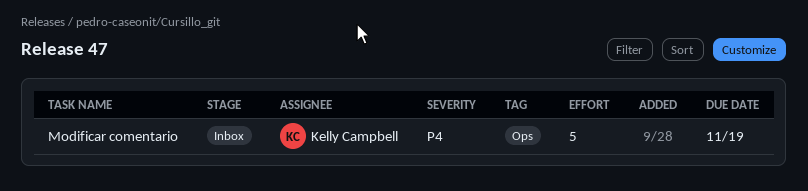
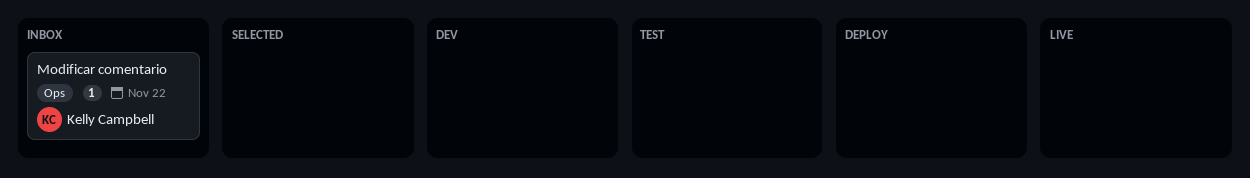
Modificar comentario, estimate: 5 -> 1
Modificar comentario, due: Nov 19 -> Nov 22

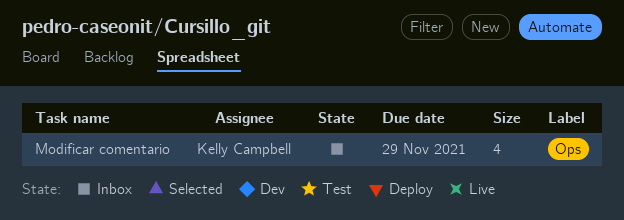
Modificar comentario, estimate: 1 -> 4
Modificar comentario, due: Nov 22 -> Nov 29

